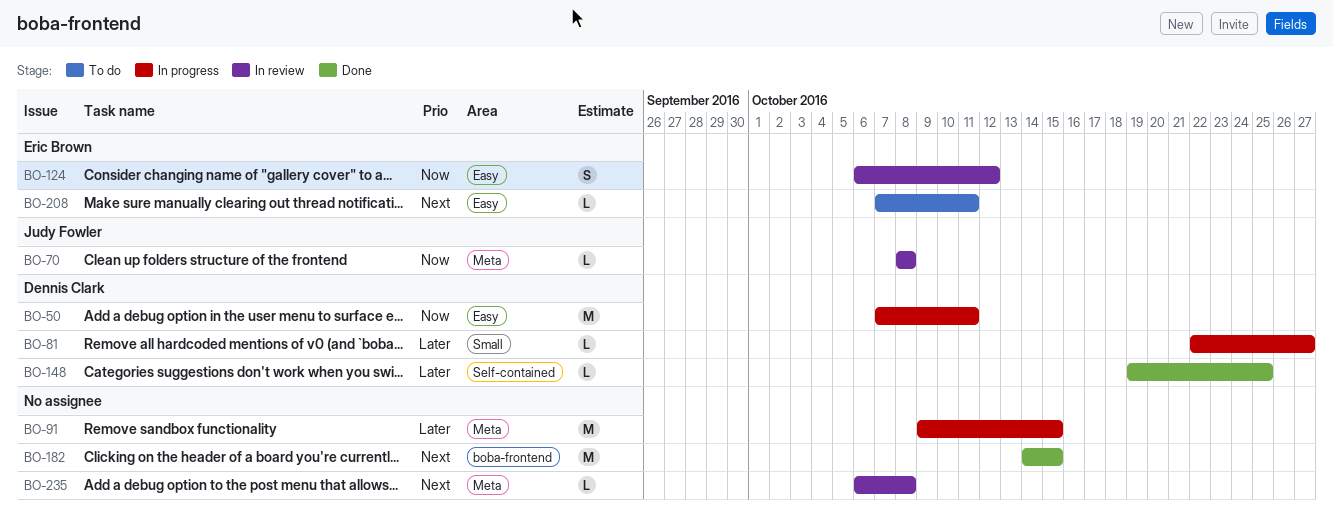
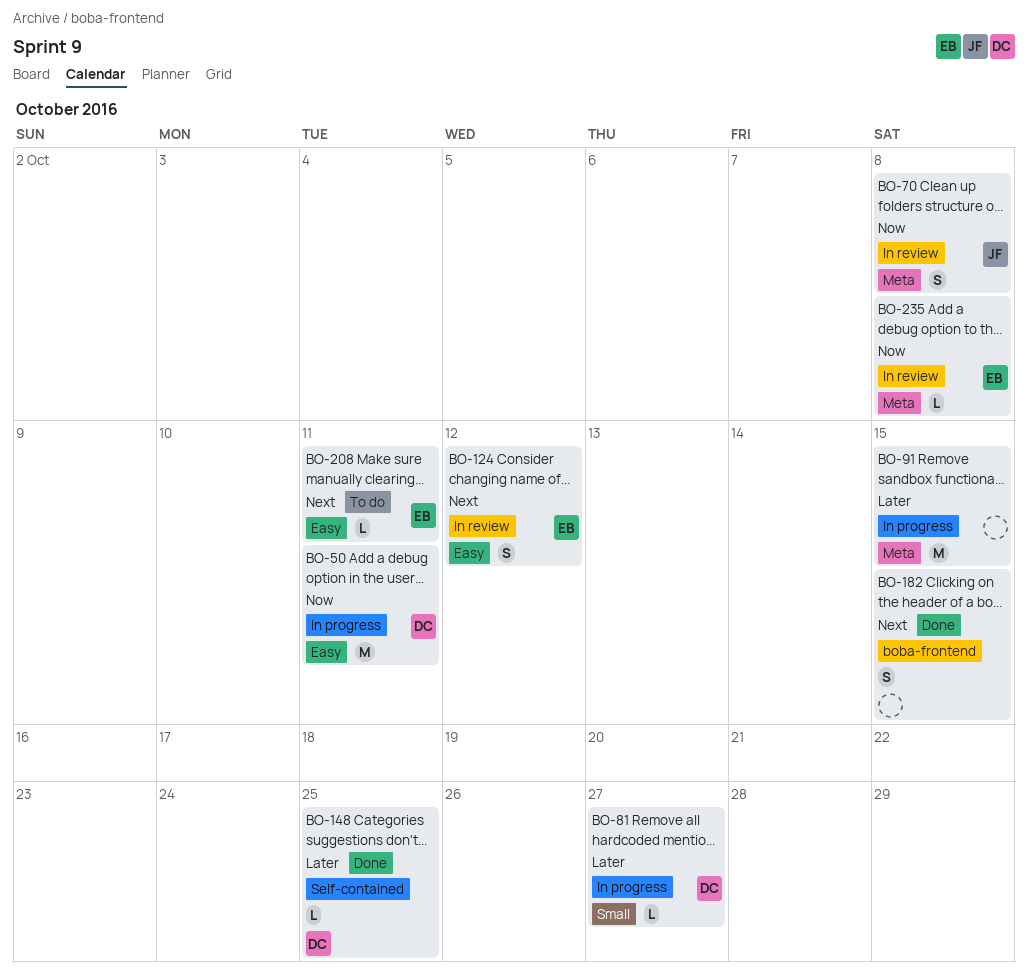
BO-70, estimate: L -> S
BO-124, priority: Now -> Next
BO-182, estimate: M -> S
BO-235, owner: none -> Eric Brown
BO-235, priority: Next -> Now

